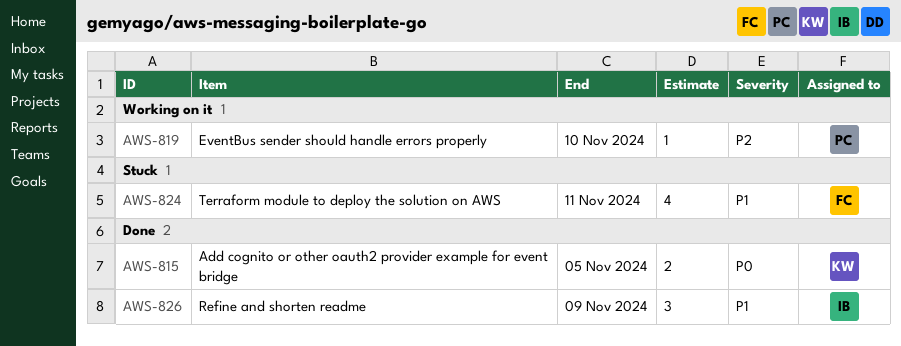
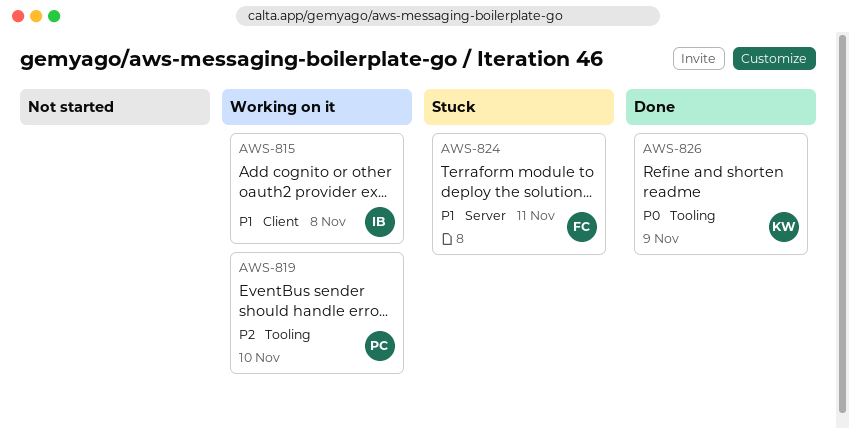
AWS-815, status: Done -> Working on it
AWS-815, owner: KW -> IB
AWS-815, priority: P0 -> P1
AWS-815, due: Nov 5 -> Nov 8
AWS-826, owner: IB -> KW
AWS-826, priority: P1 -> P0

